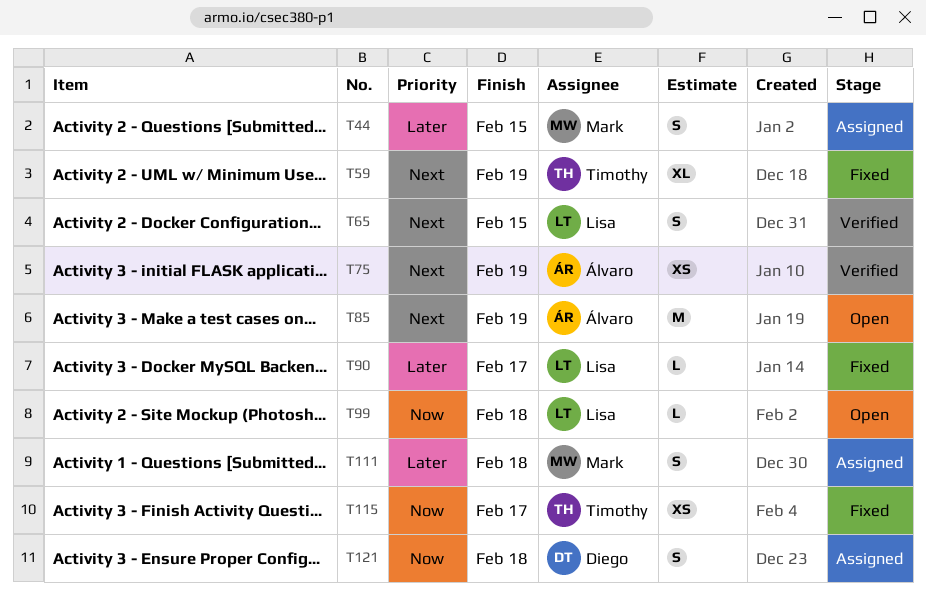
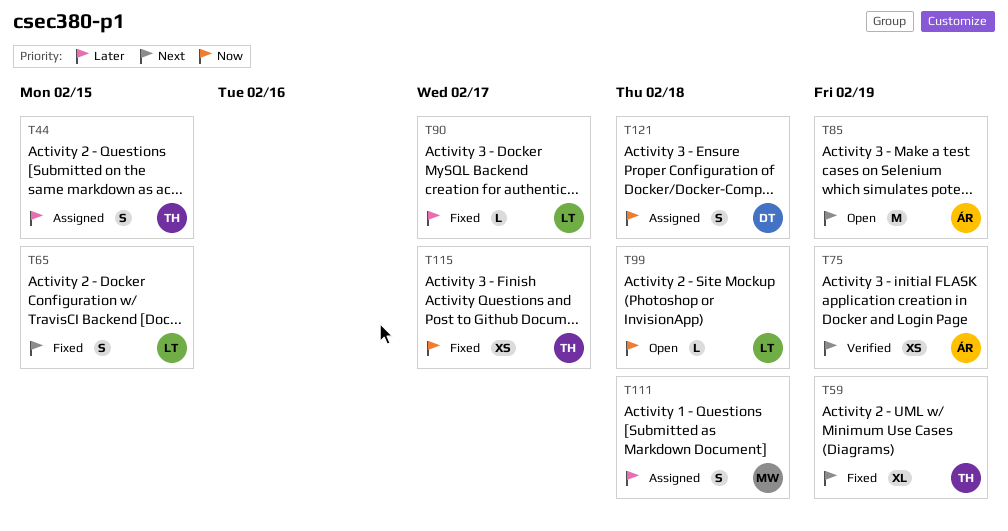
T44, owner: Mark -> Timothy
T65, status: Verified -> Fixed

